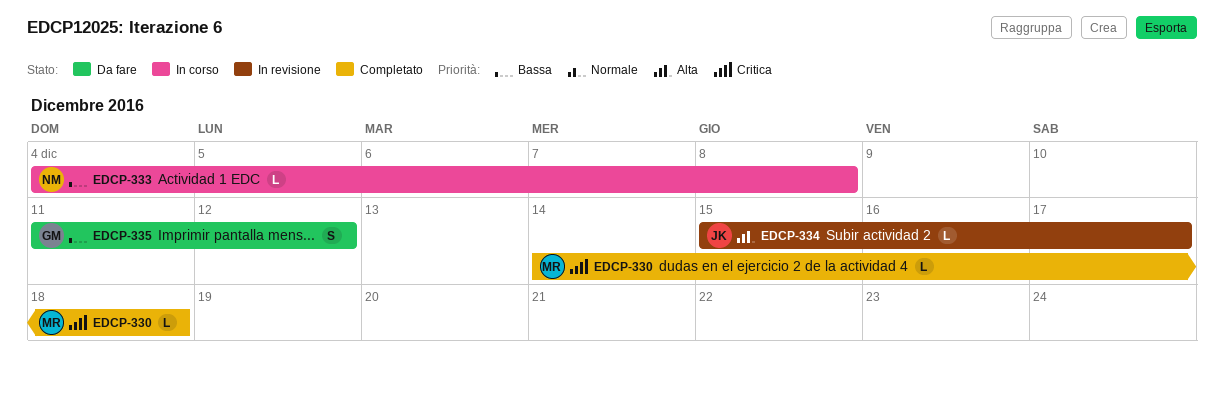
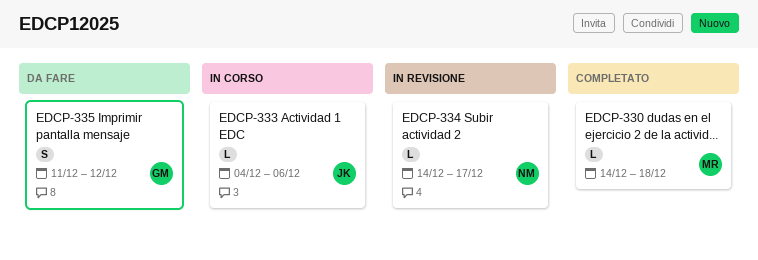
EDCP-333, owner: NM -> JK
EDCP-333, due: Dec 8 -> Dec 6
EDCP-334, owner: JK -> NM
EDCP-334, start: Dec 15 -> Dec 14

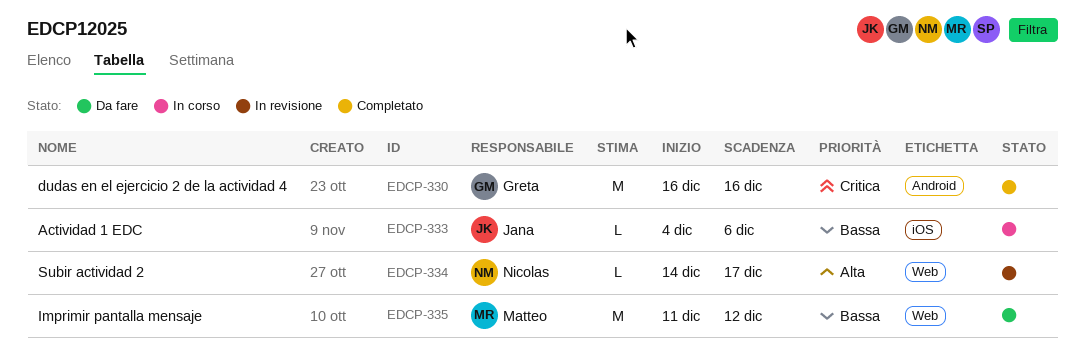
EDCP-330, owner: Matteo -> Greta
EDCP-330, estimate: L -> M
EDCP-330, start: Dec 14 -> Dec 16
EDCP-330, due: Dec 18 -> Dec 16
EDCP-335, owner: Greta -> Matteo
EDCP-335, estimate: S -> M

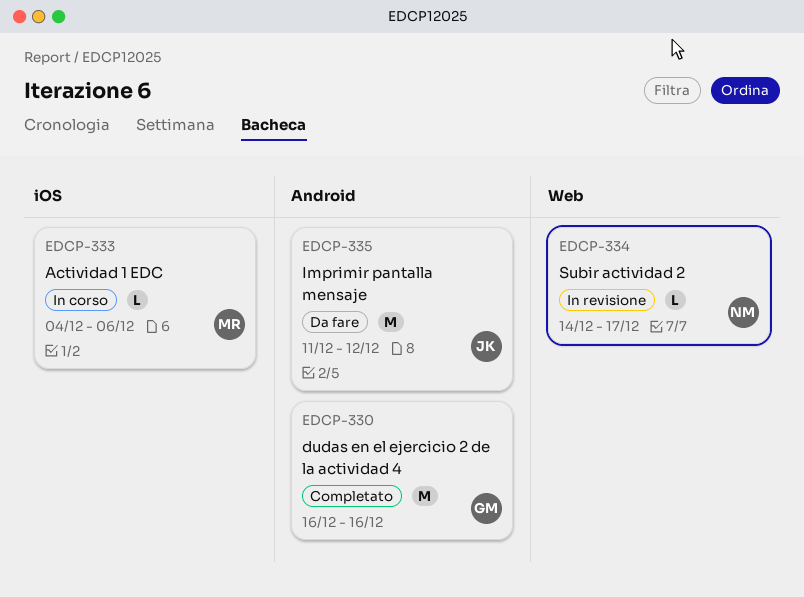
EDCP-333, owner: Jana -> Matteo
EDCP-335, owner: Matteo -> Jana
EDCP-335, label: Web -> Android

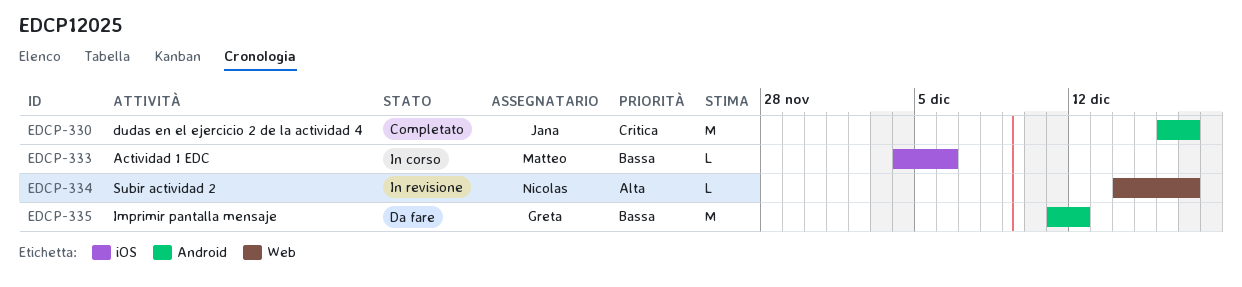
EDCP-330, owner: Greta -> Jana
EDCP-330, due: Dec 16 -> Dec 17
EDCP-335, owner: Jana -> Greta

